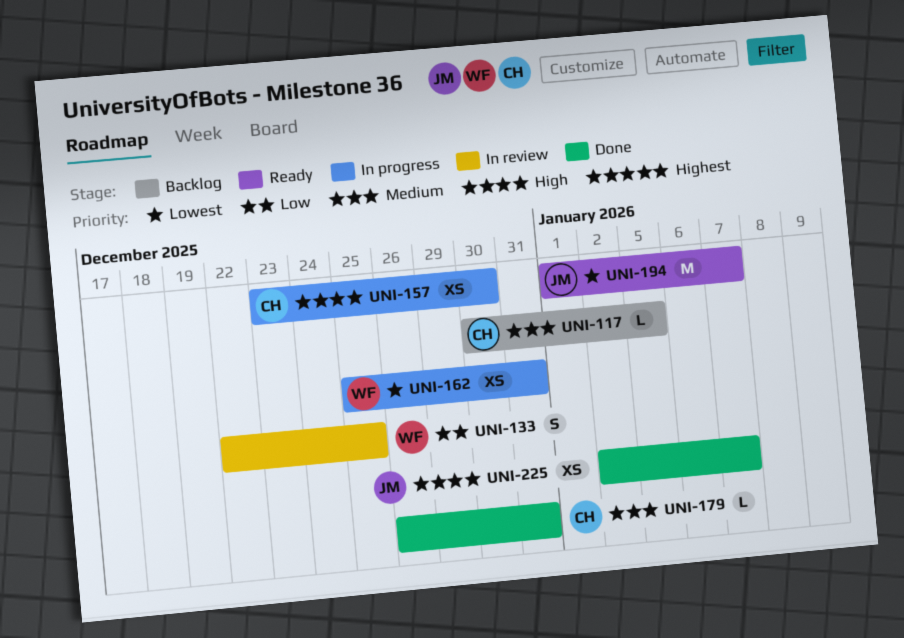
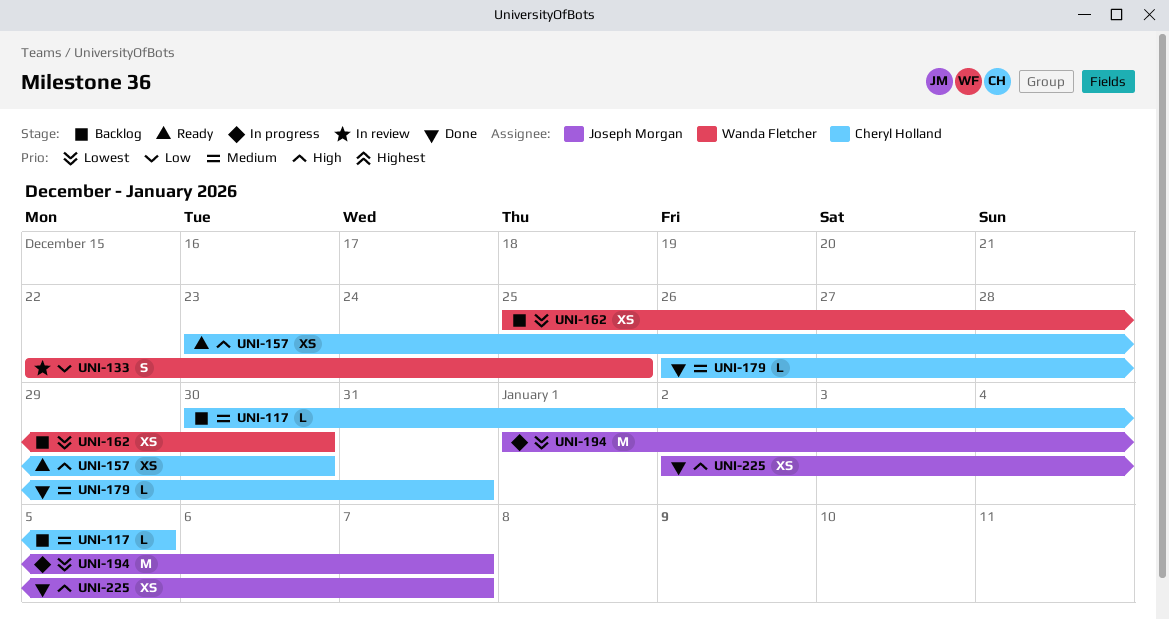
UNI-157, status: In progress -> Ready
UNI-162, status: In progress -> Backlog
UNI-162, due: Dec 31 -> Dec 30
UNI-194, status: Ready -> In progress

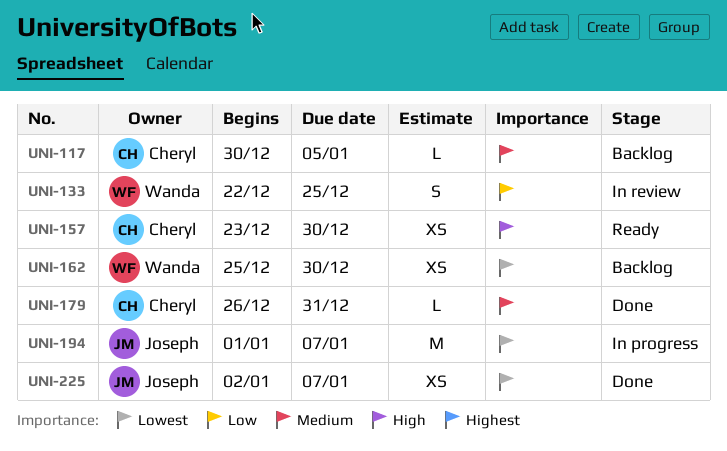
UNI-225, priority: High -> Lowest

